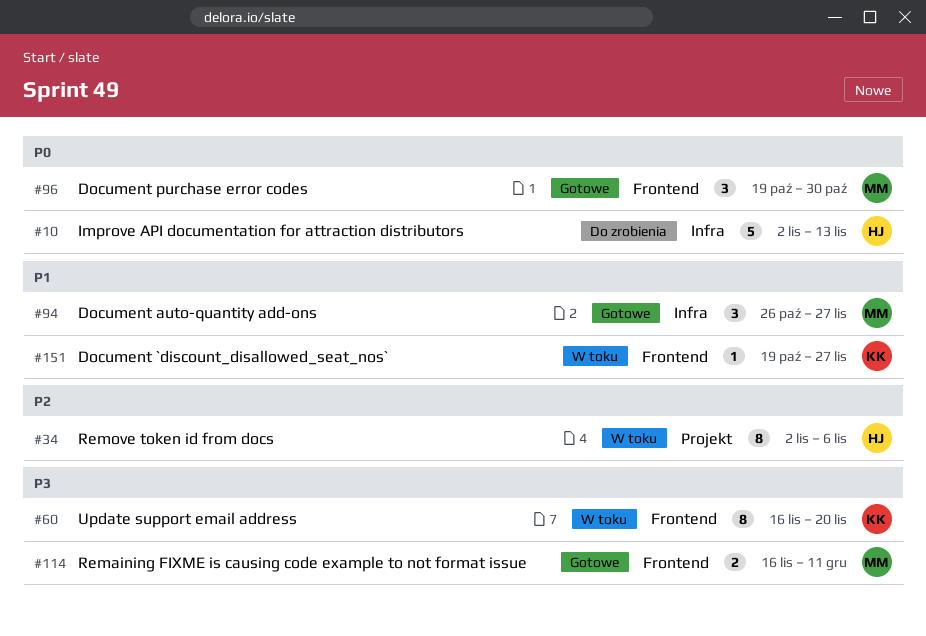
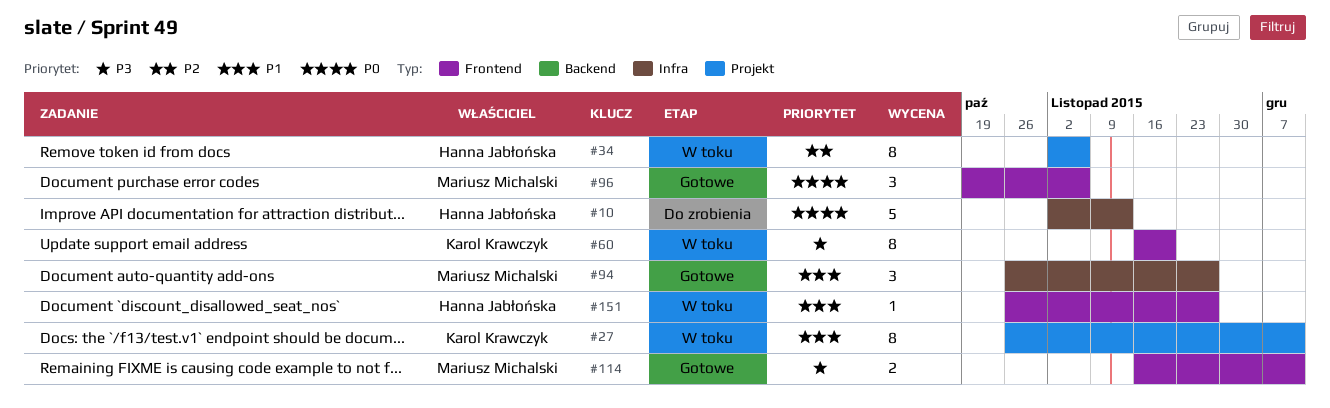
#27: none -> present
#96, due: Oct 30 -> Nov 6
#151, owner: Karol Krawczyk -> Hanna Jabłońska
#151, start: Oct 19 -> Oct 26

